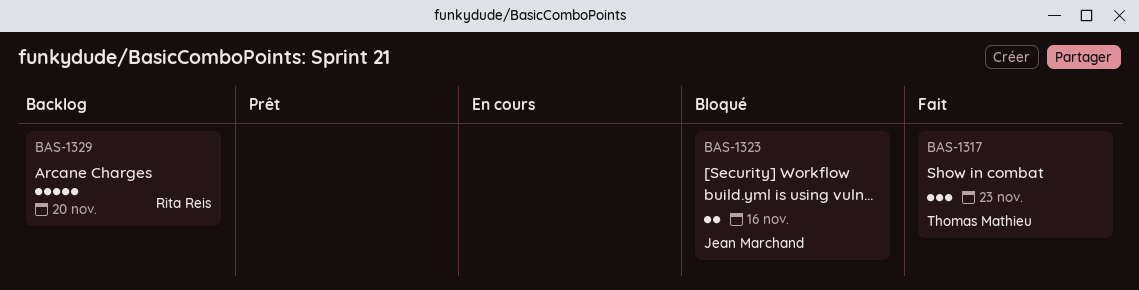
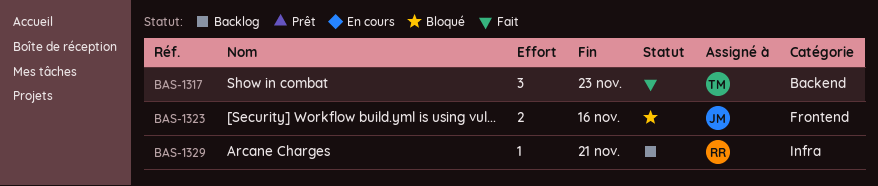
BAS-1329, estimate: 5 -> 1
BAS-1329, due: Nov 20 -> Nov 21

